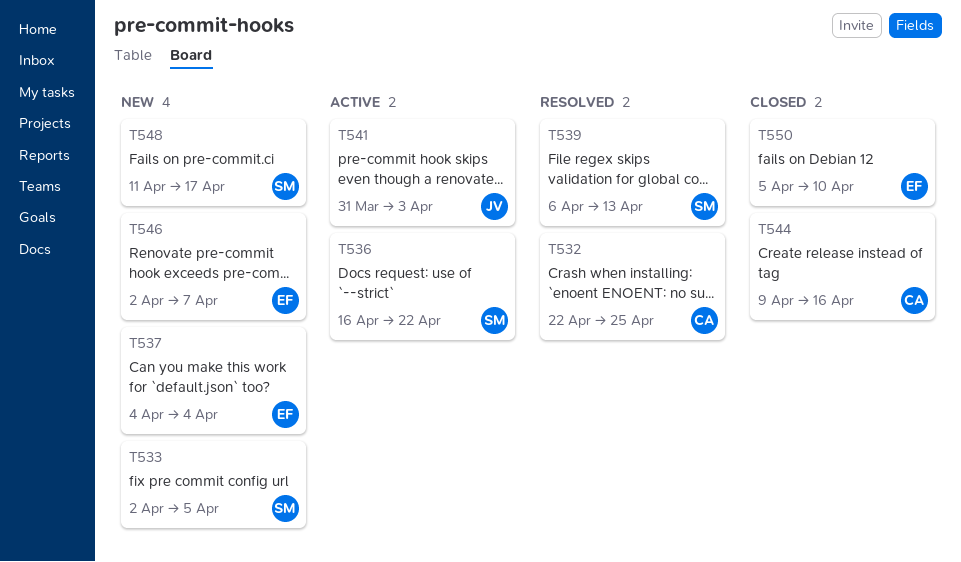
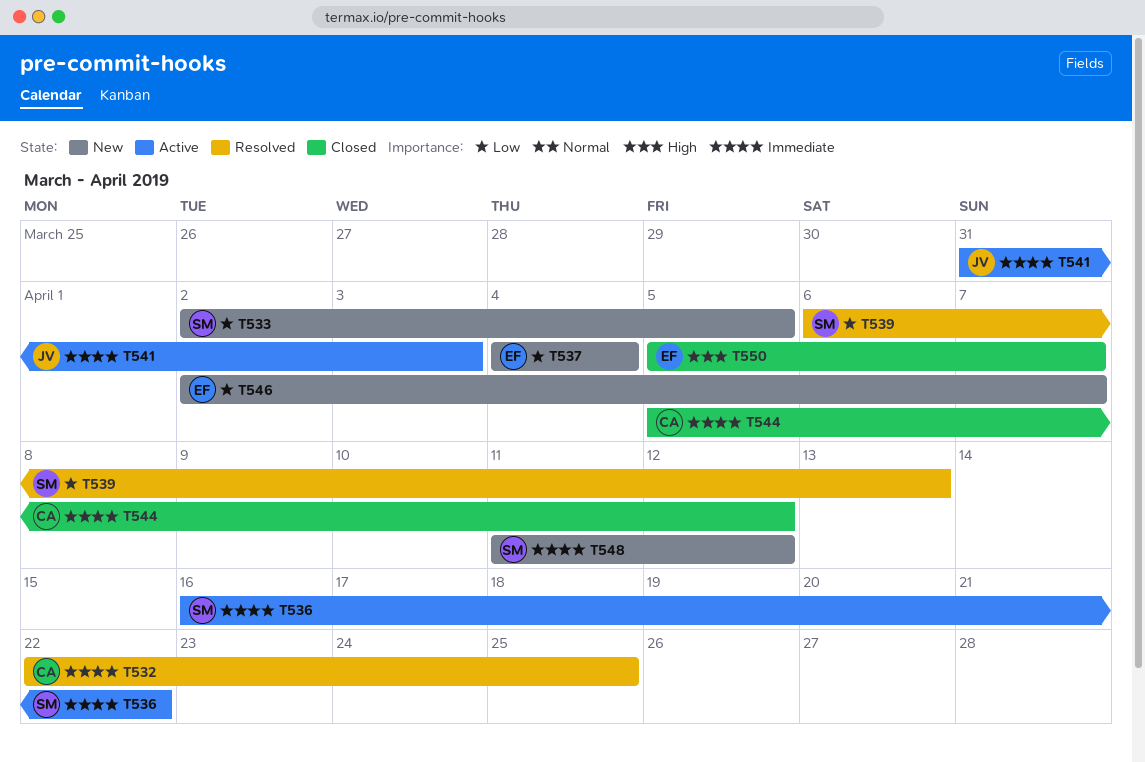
T544, start: Apr 9 -> Apr 5
T544, due: Apr 16 -> Apr 12
T548, due: Apr 17 -> Apr 12
T550, due: Apr 10 -> Apr 7

